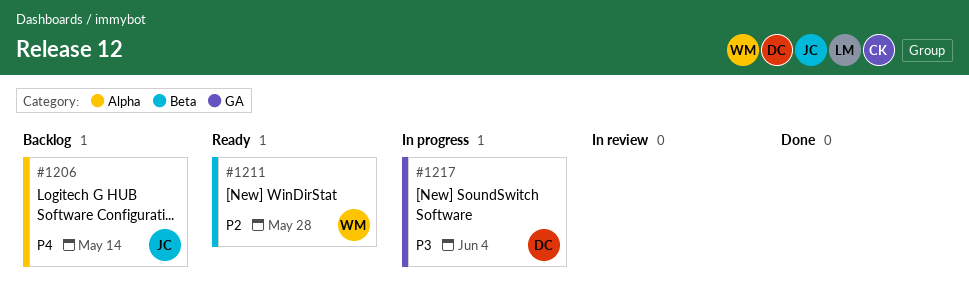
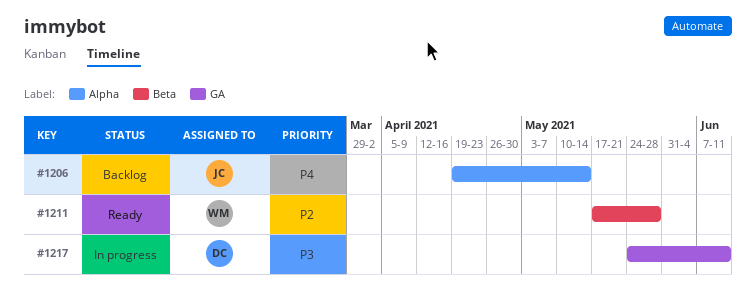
#1217, due: Jun 4 -> Jun 11

